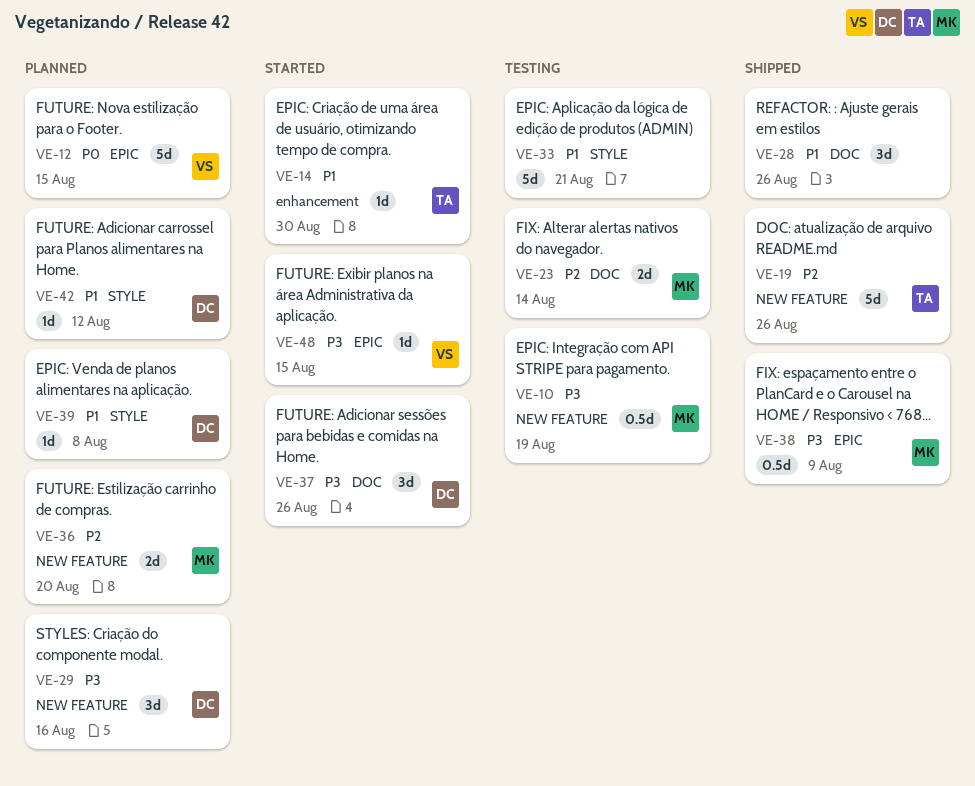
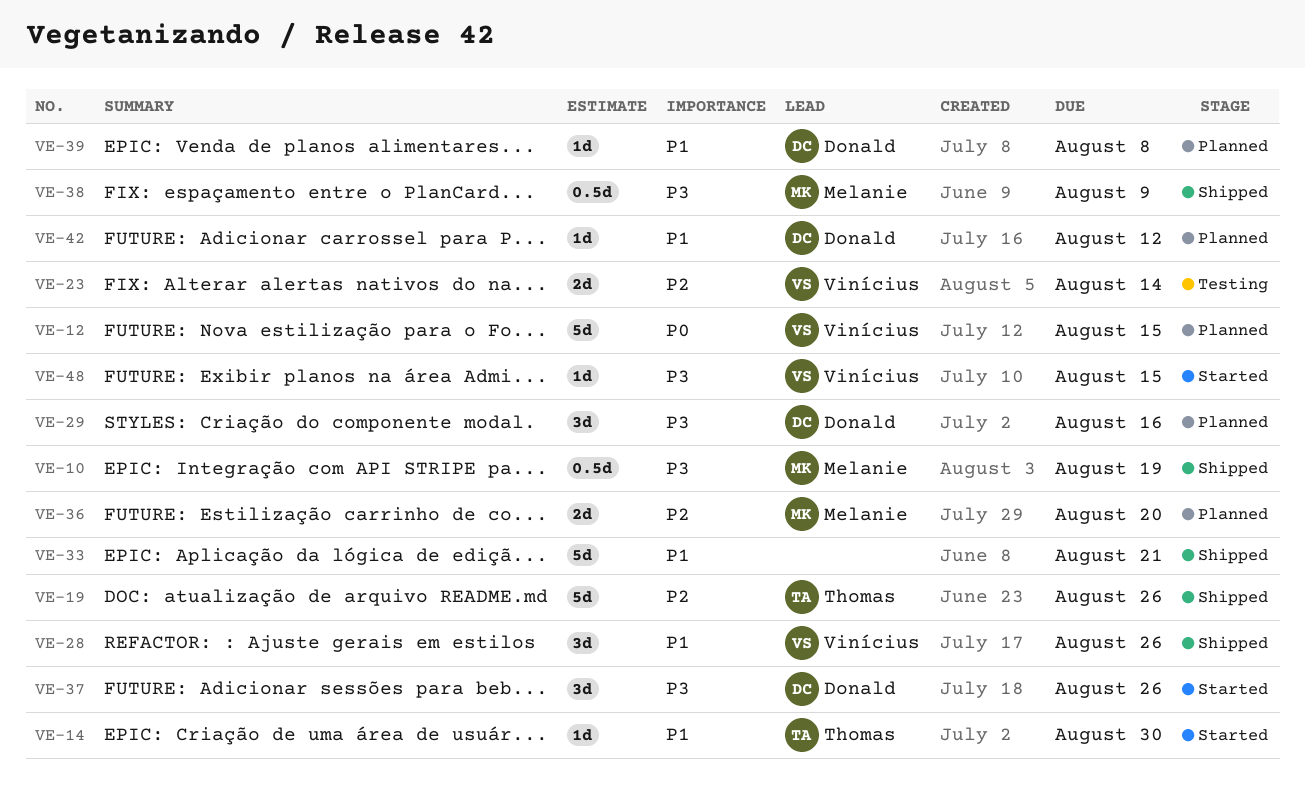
VE-10, status: Testing -> Shipped
VE-23, owner: Melanie -> Vinícius
VE-28, owner: none -> Vinícius
VE-33, status: Testing -> Shipped

